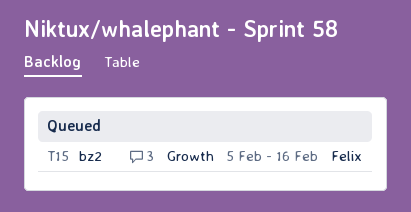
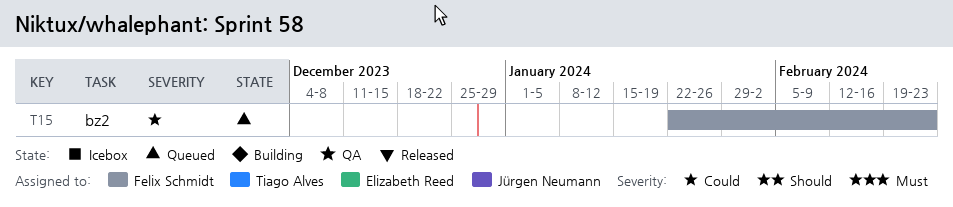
T15, start: Feb 5 -> Jan 22
T15, due: Feb 16 -> Feb 23

